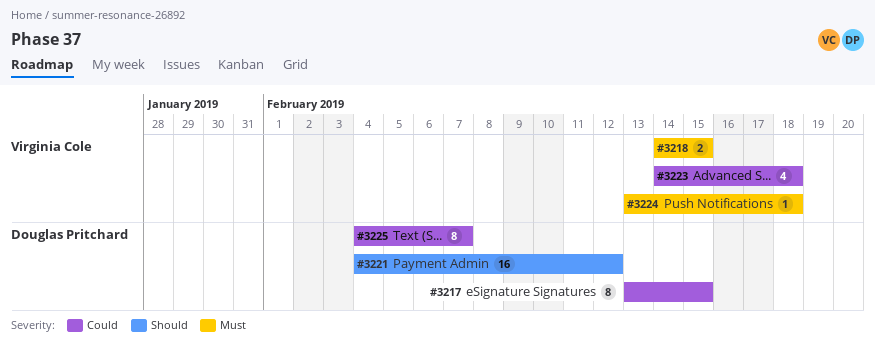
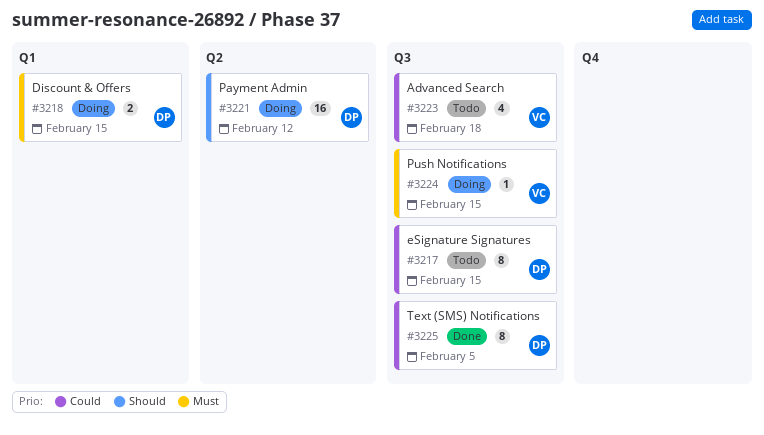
#3218, owner: Virginia Cole -> Douglas Pritchard
#3224, due: Feb 18 -> Feb 15
#3225, due: Feb 7 -> Feb 5

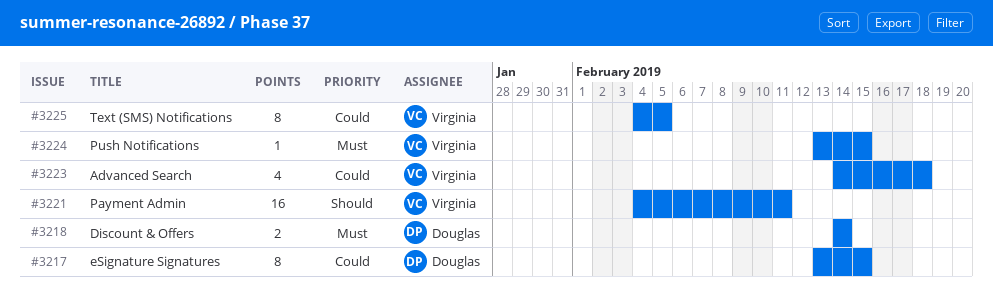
#3218, due: Feb 15 -> Feb 14
#3221, owner: Douglas -> Virginia
#3221, due: Feb 12 -> Feb 11
#3225, owner: Douglas -> Virginia

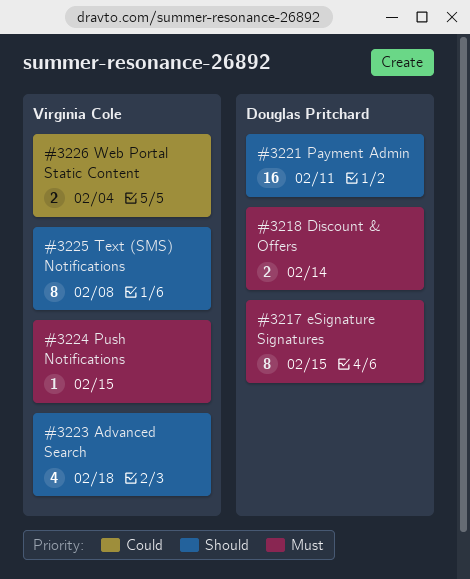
#3217, priority: Could -> Must
#3221, owner: Virginia Cole -> Douglas Pritchard
#3223, priority: Could -> Should
#3225, priority: Could -> Should
#3225, due: Feb 5 -> Feb 8
#3226: none -> present

